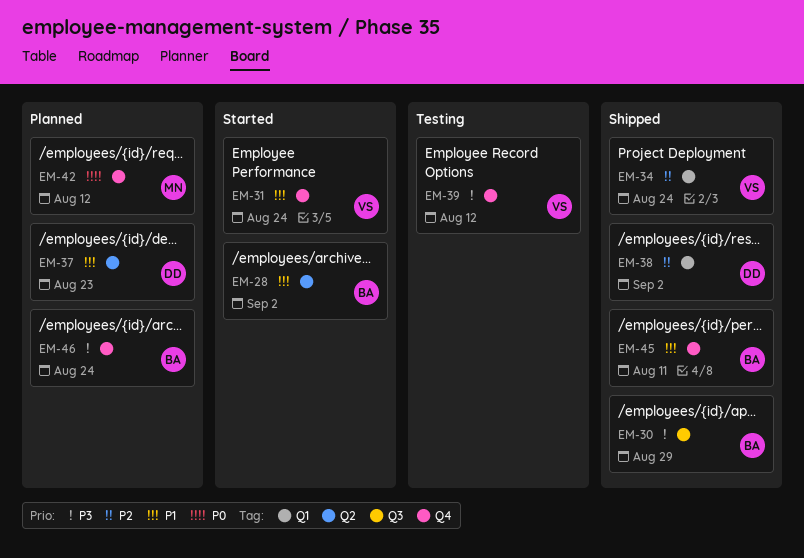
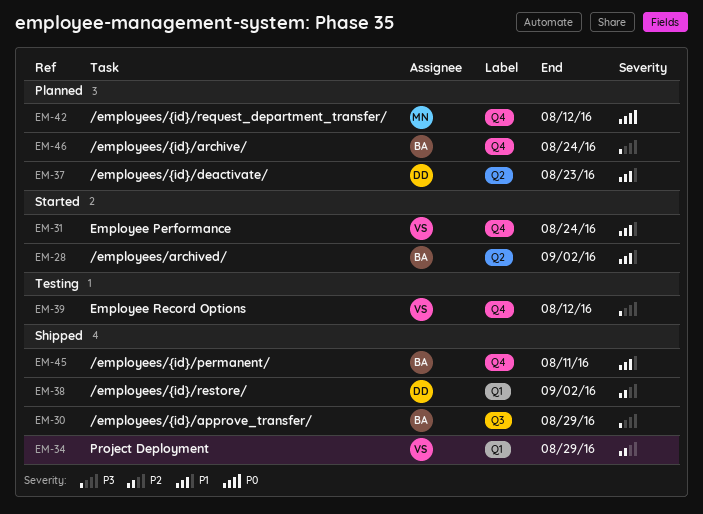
EM-34, due: Aug 24 -> Aug 29

